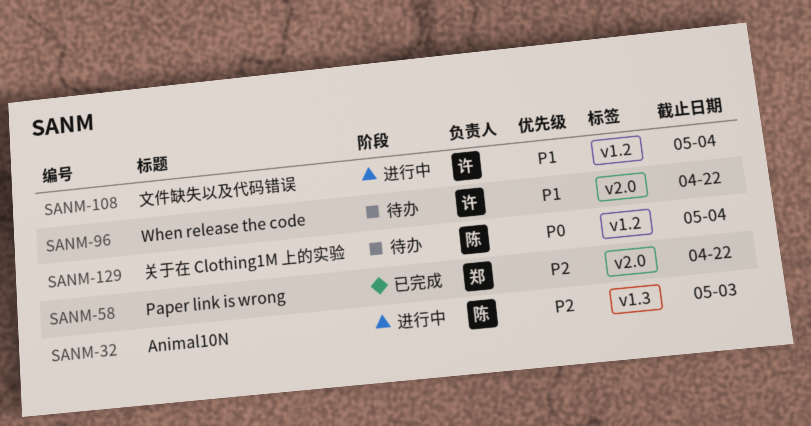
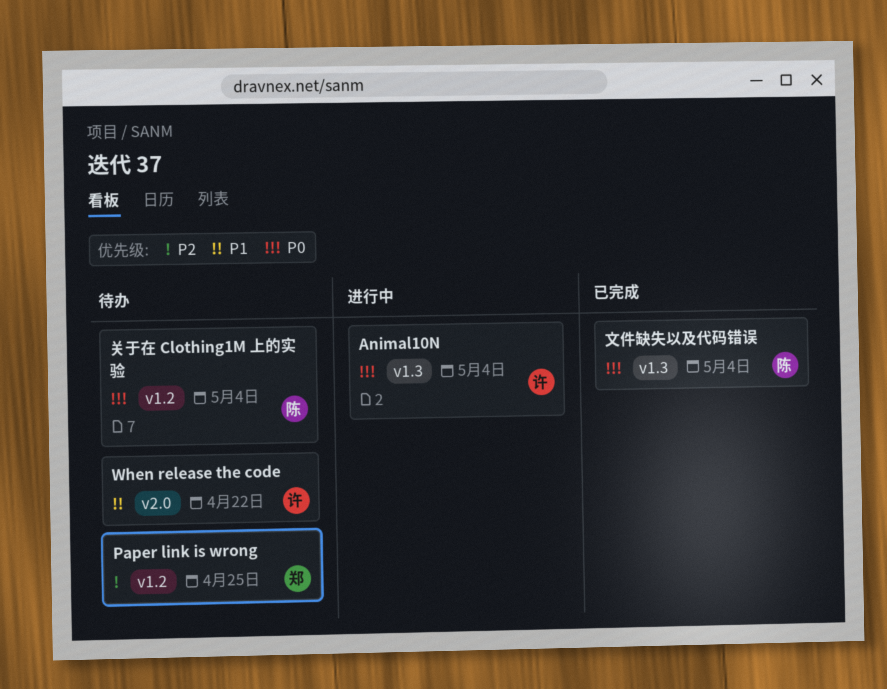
Animal10N, owner: 陈 -> 许
Animal10N, priority: P2 -> P0
Animal10N, due: May 3 -> May 4
Paper link is wrong, status: 已完成 -> 待办
Paper link is wrong, label: v2.0 -> v1.2
Paper link is wrong, due: Apr 22 -> Apr 25
文件缺失以及代码错误, status: 进行中 -> 已完成
文件缺失以及代码错误, owner: 许 -> 陈
文件缺失以及代码错误, priority: P1 -> P0
文件缺失以及代码错误, label: v1.2 -> v1.3

